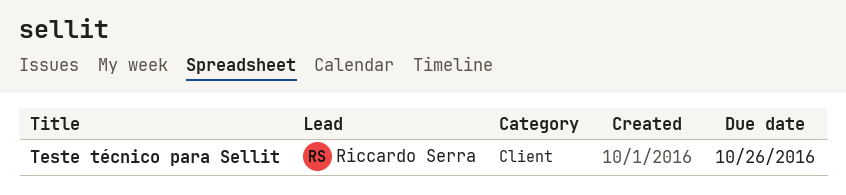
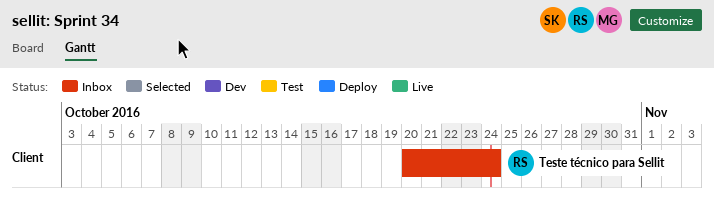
Teste técnico para Sellit, due: Oct 26 -> Oct 24

